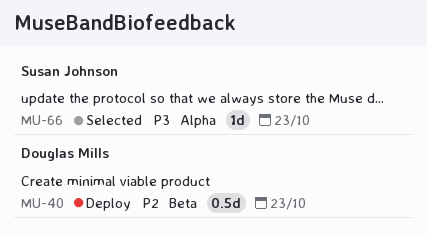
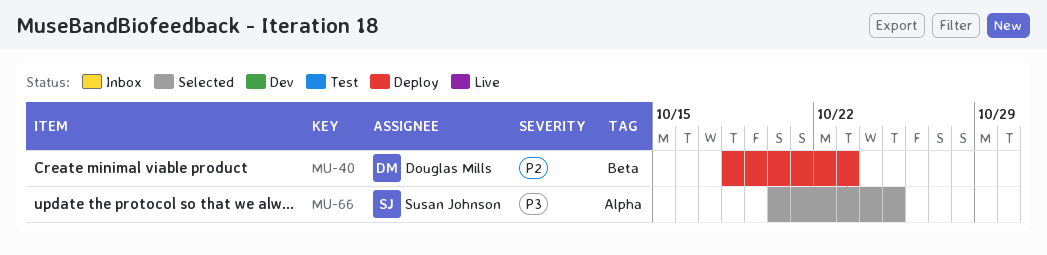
MU-66, due: Oct 23 -> Oct 25

